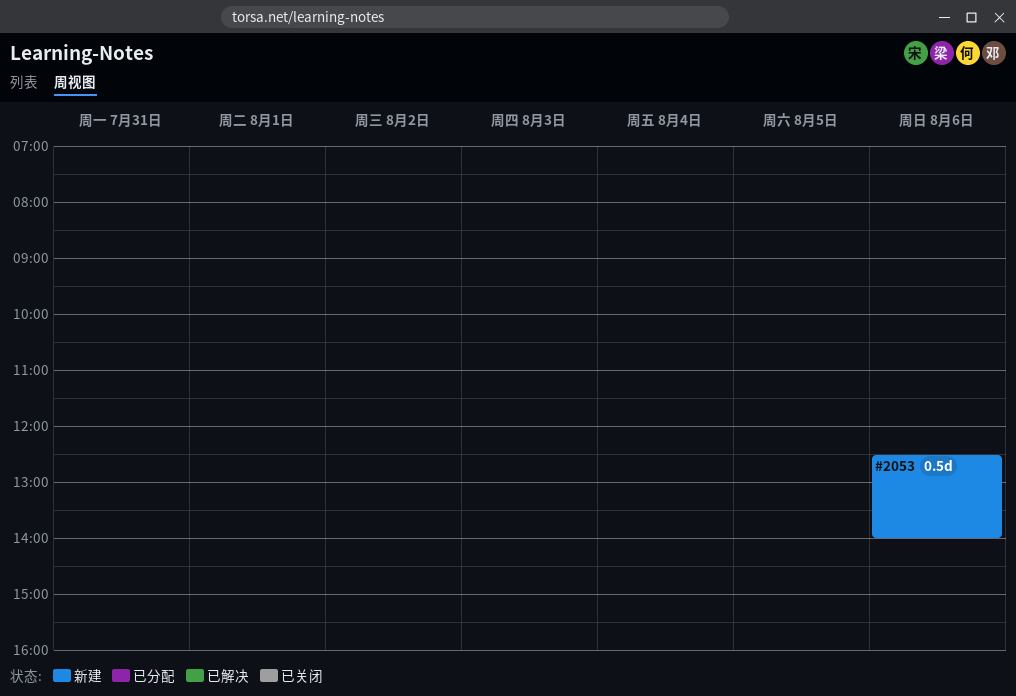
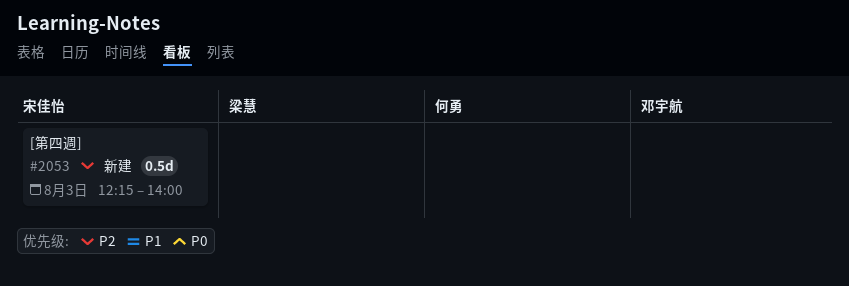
#2053, day: Aug 6 -> Aug 3
#2053, begins: 12:30 -> 12:15

